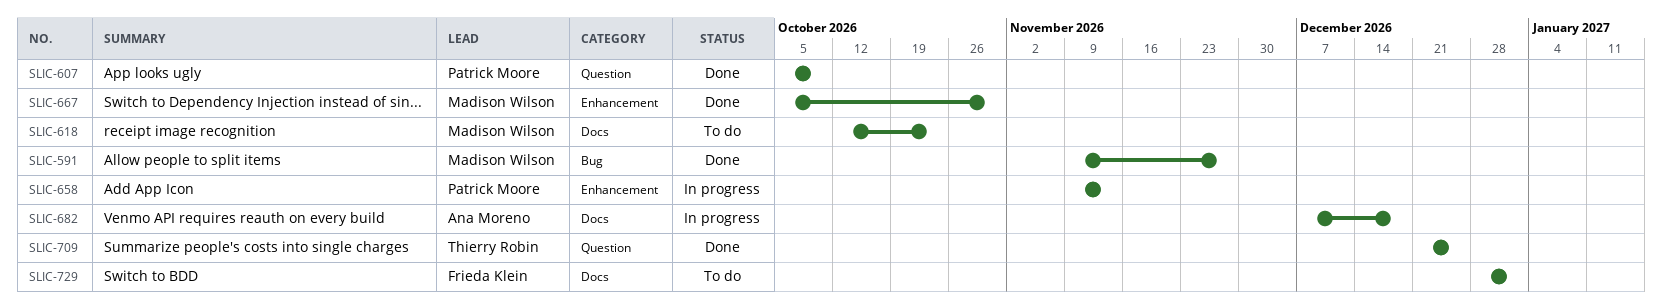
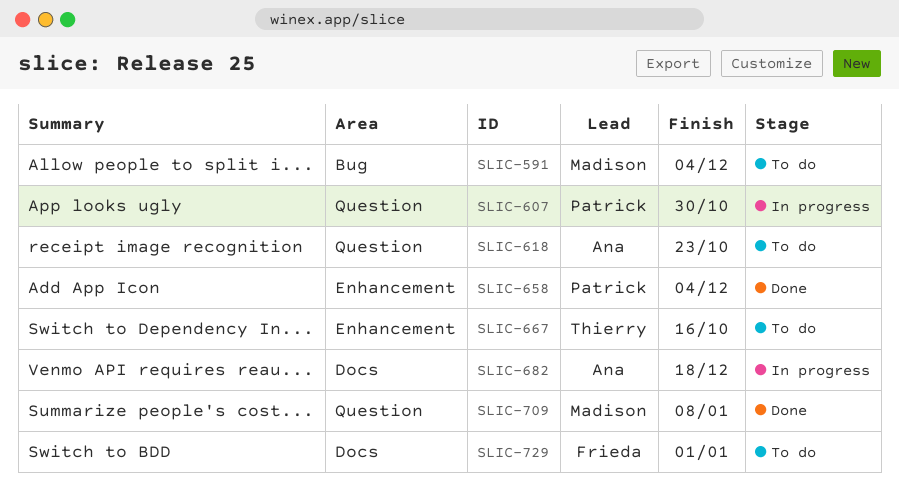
SLIC-591, status: Done -> To do
SLIC-591, due: Nov 27 -> Dec 4
SLIC-607, status: Done -> In progress
SLIC-607, due: Oct 9 -> Oct 30
SLIC-618, owner: Madison Wilson -> Ana Moreno
SLIC-618, label: Docs -> Question
SLIC-658, status: In progress -> Done
SLIC-658, due: Nov 13 -> Dec 4
SLIC-667, status: Done -> To do
SLIC-667, owner: Madison Wilson -> Thierry Robin
SLIC-667, due: Oct 30 -> Oct 16
SLIC-709, owner: Thierry Robin -> Madison Wilson
SLIC-709, due: Dec 25 -> Jan 8

